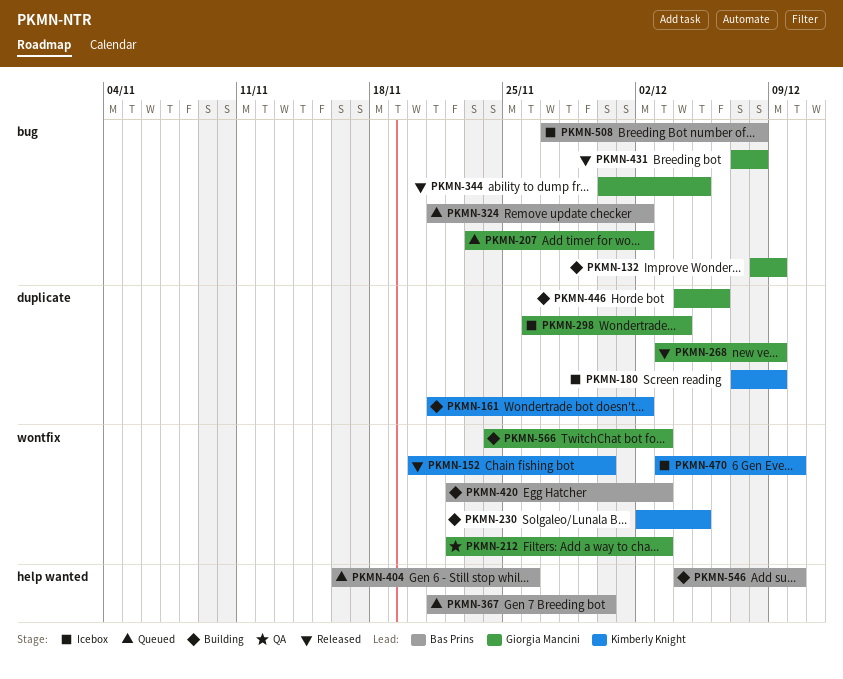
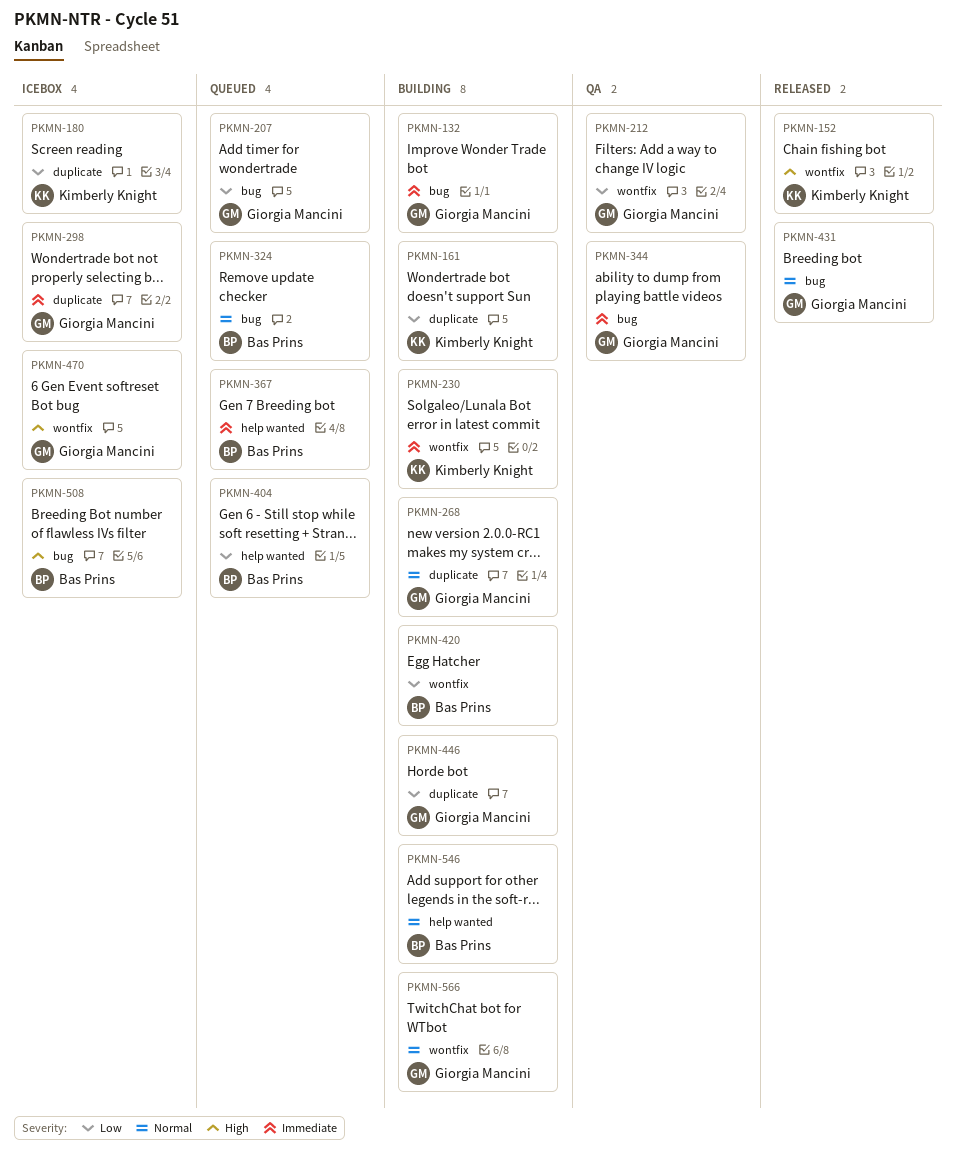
PKMN-268, status: Released -> Building
PKMN-344, status: Released -> QA
PKMN-470, owner: Kimberly Knight -> Giorgia Mancini

